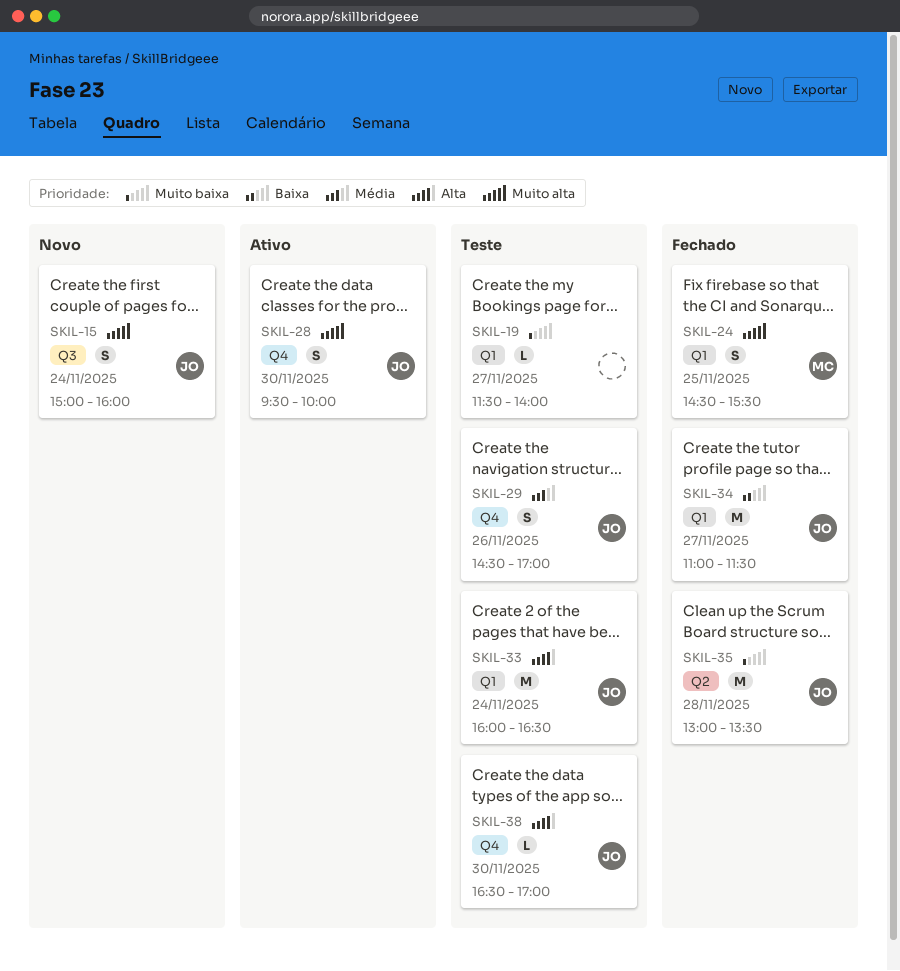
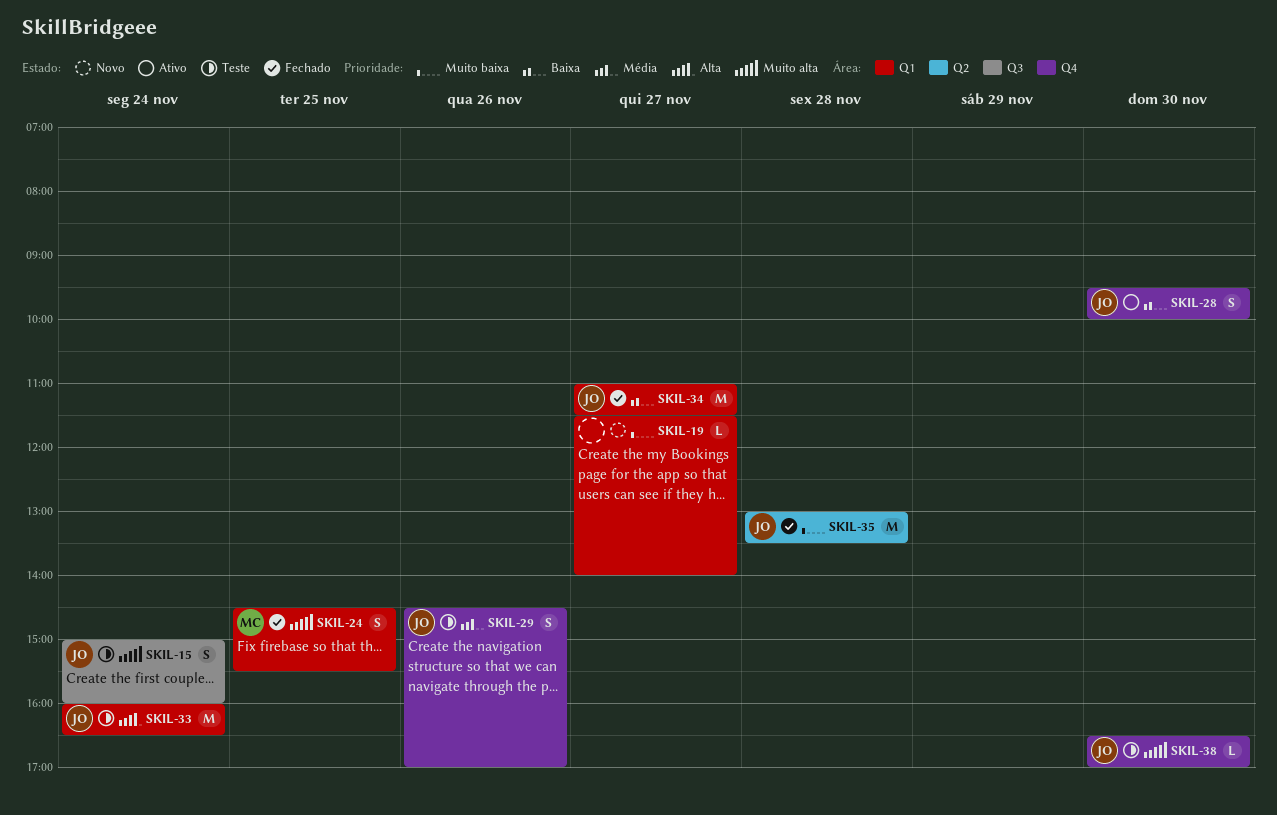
SKIL-15, status: Novo -> Teste
SKIL-19, status: Teste -> Novo
SKIL-28, priority: Muito alta -> Baixa
SKIL-38, priority: Alta -> Muito alta

